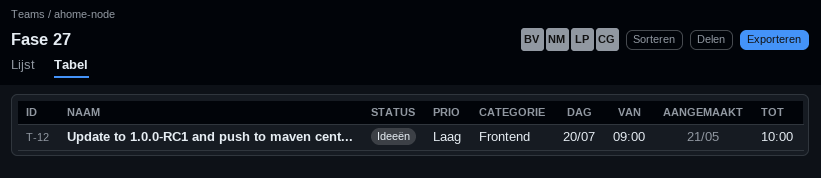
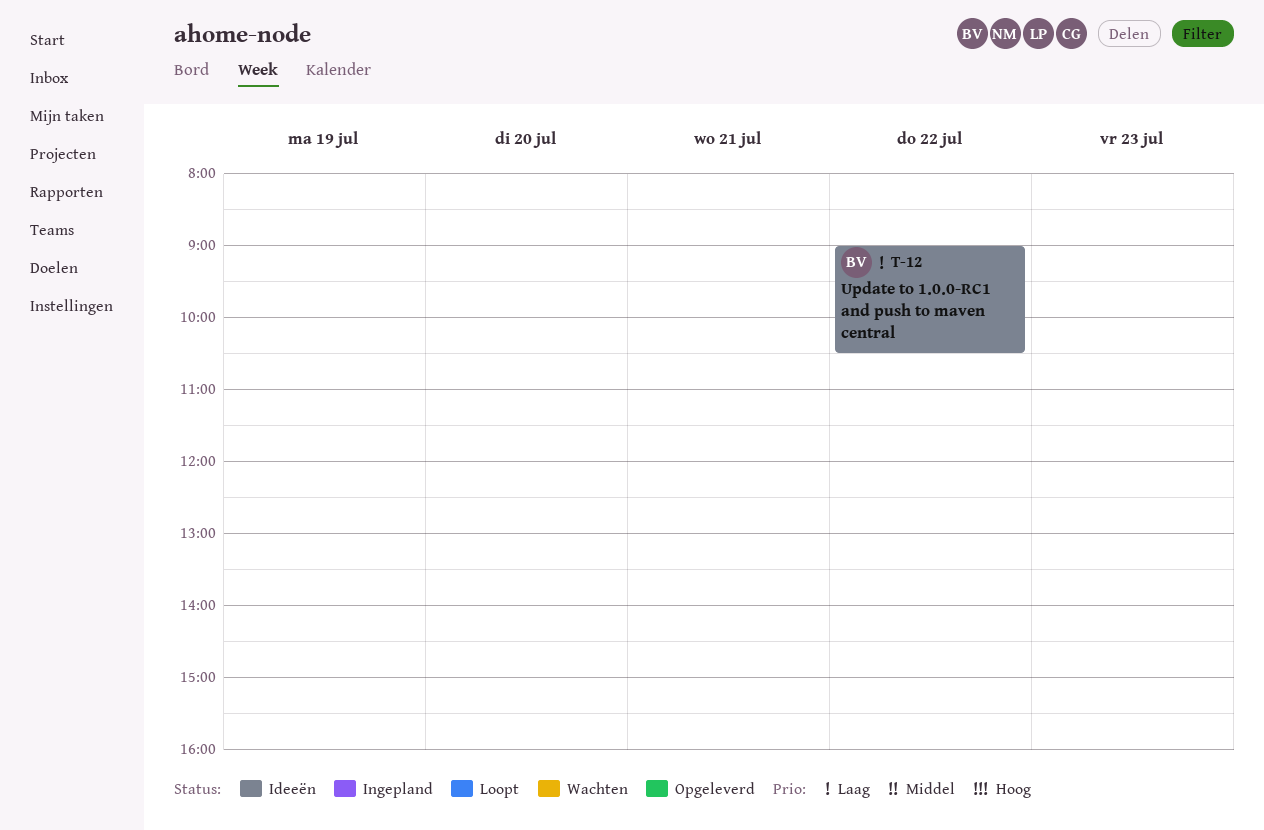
T-12, day: Jul 20 -> Jul 22
T-12, ends: 10:00 -> 10:30

